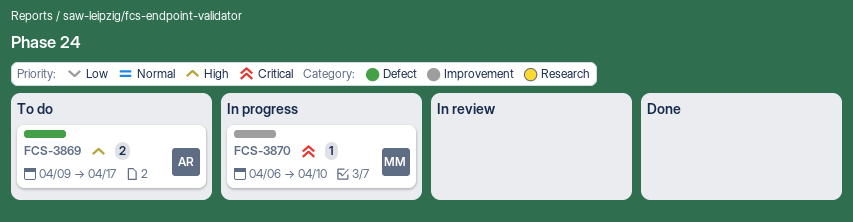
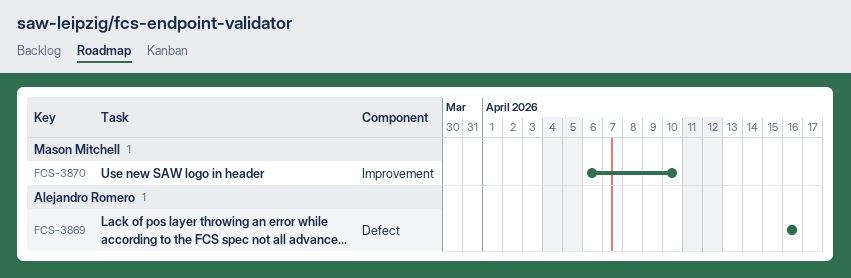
FCS-3869, start: Apr 9 -> Apr 16
FCS-3869, due: Apr 17 -> Apr 16

